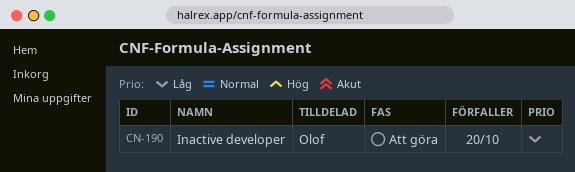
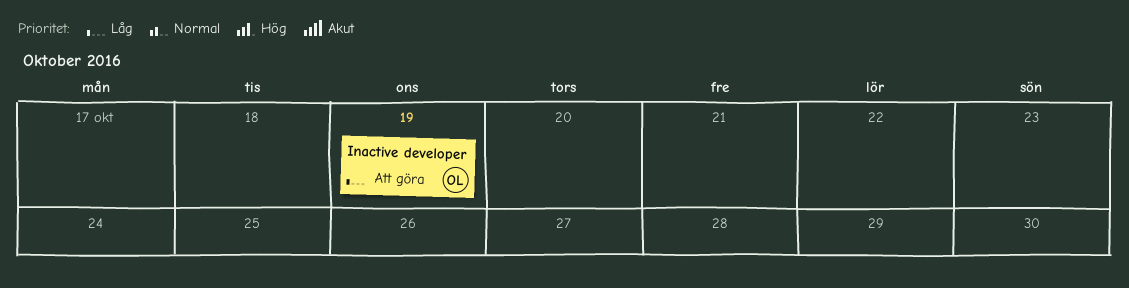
Inactive developer, due: Oct 20 -> Oct 19

